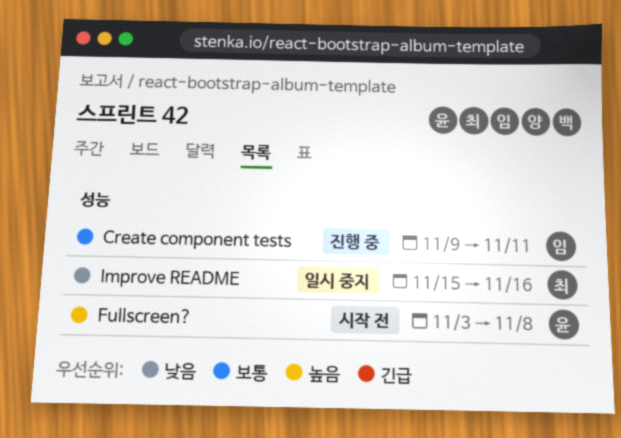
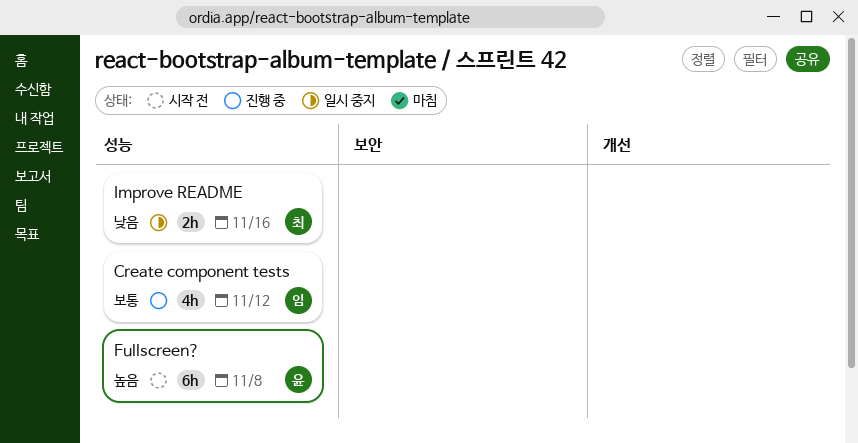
Create component tests, due: Nov 11 -> Nov 12

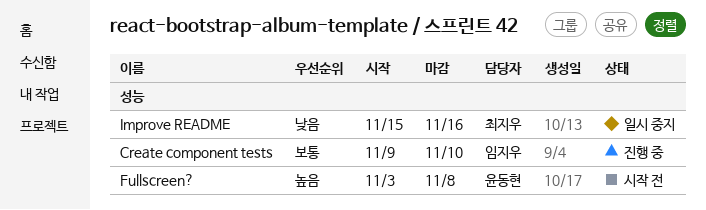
Create component tests, due: Nov 12 -> Nov 10

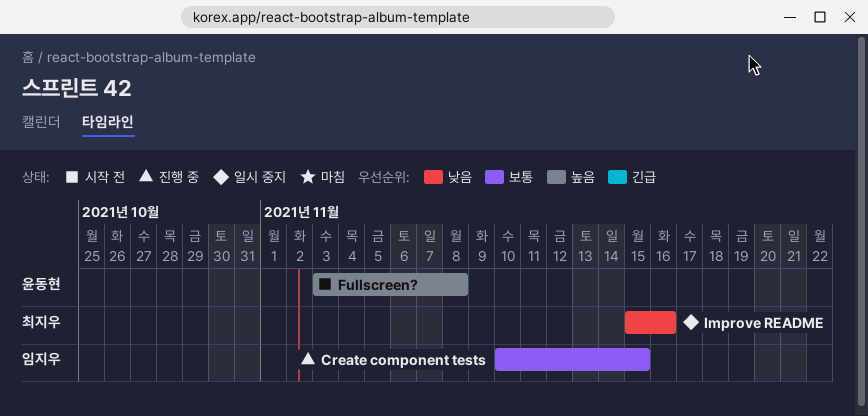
Create component tests, start: Nov 9 -> Nov 10
Create component tests, due: Nov 10 -> Nov 15

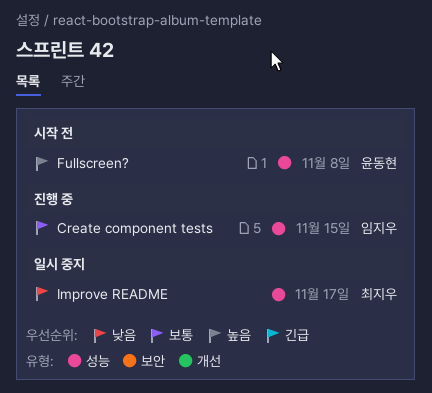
Improve README, due: Nov 16 -> Nov 17

